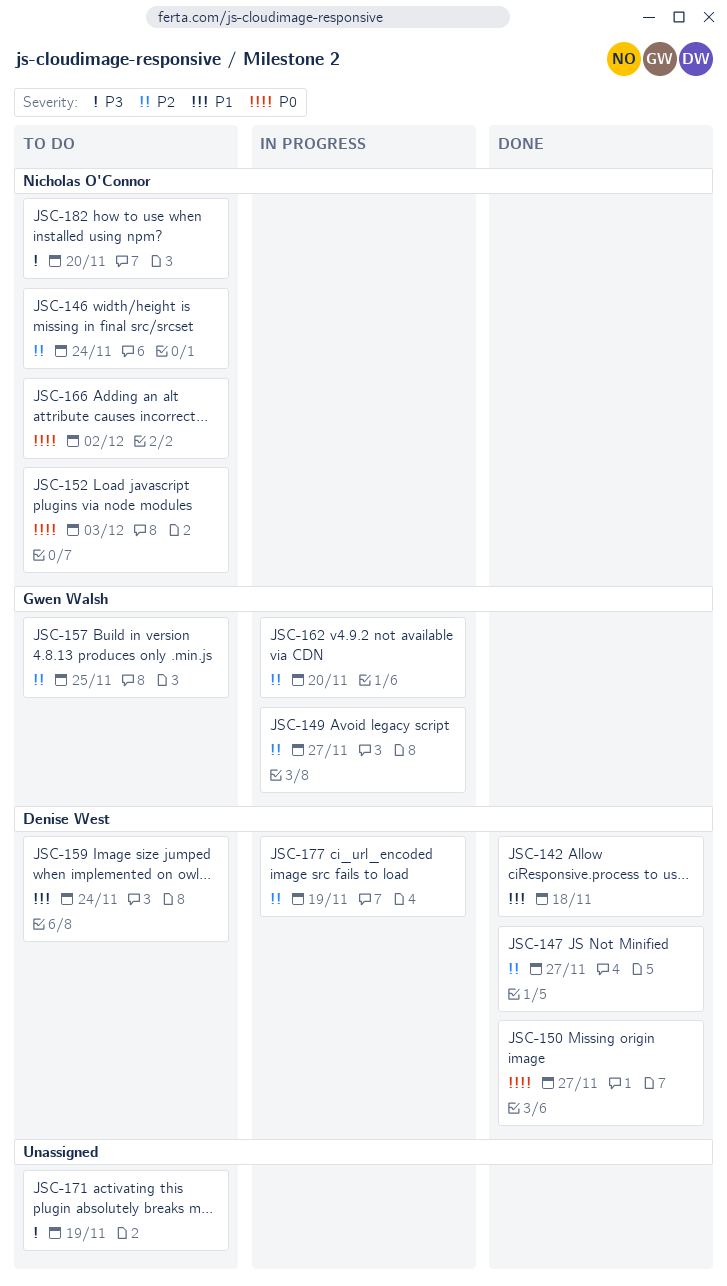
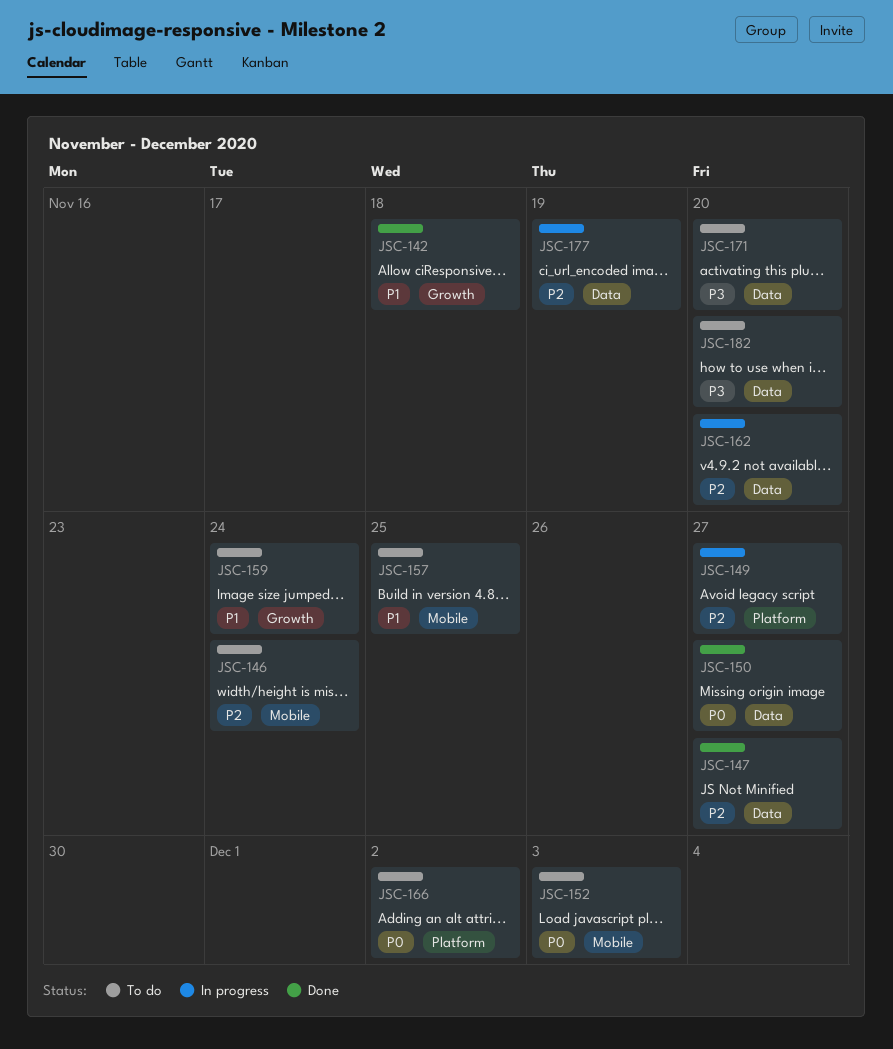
JSC-157, priority: P2 -> P1
JSC-171, due: Nov 19 -> Nov 20

